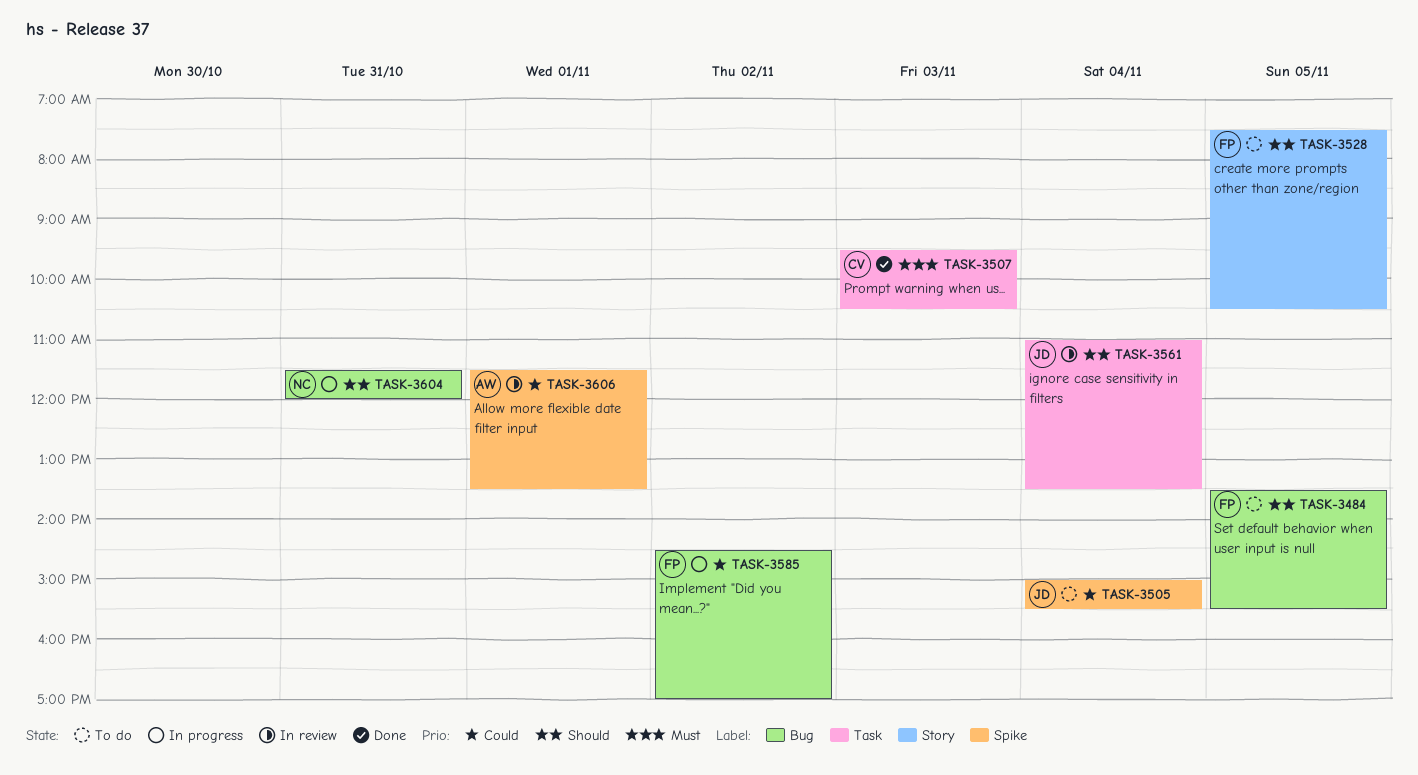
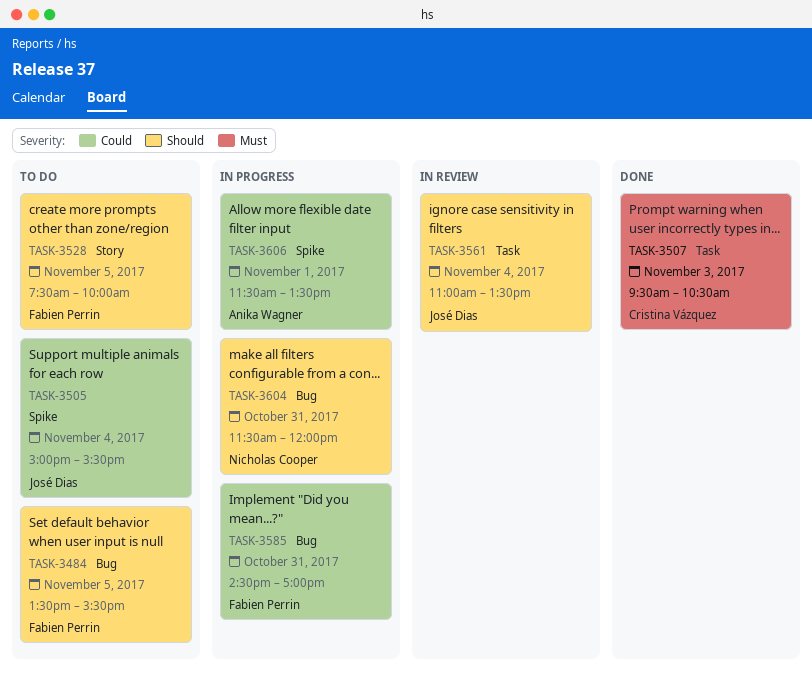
TASK-3528, ends: 10:30 -> 10:00
TASK-3585, day: Nov 2 -> Oct 31
TASK-3606, status: In review -> In progress

